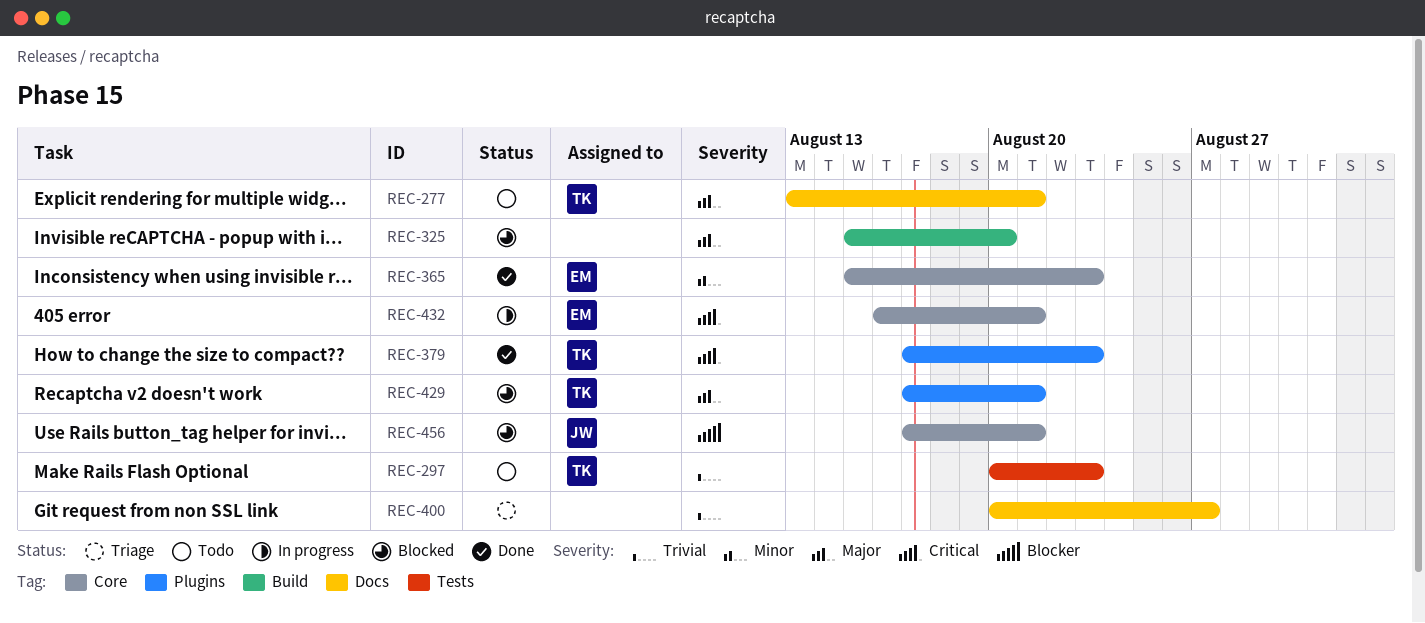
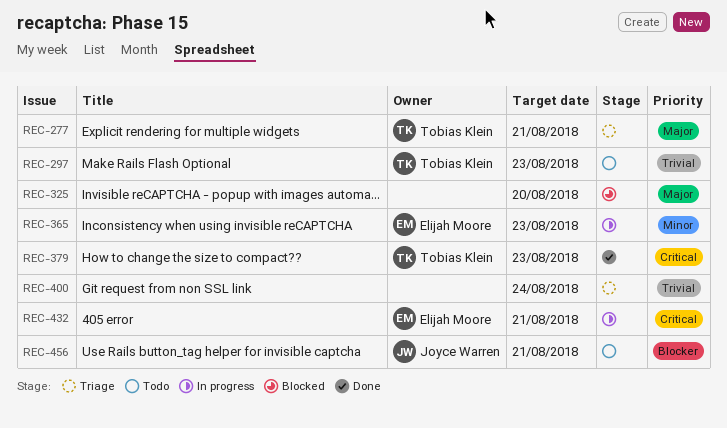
REC-277, status: Todo -> Triage
REC-365, status: Done -> In progress
REC-400, due: Aug 27 -> Aug 24
REC-429: present -> none
REC-456, status: Blocked -> Todo

